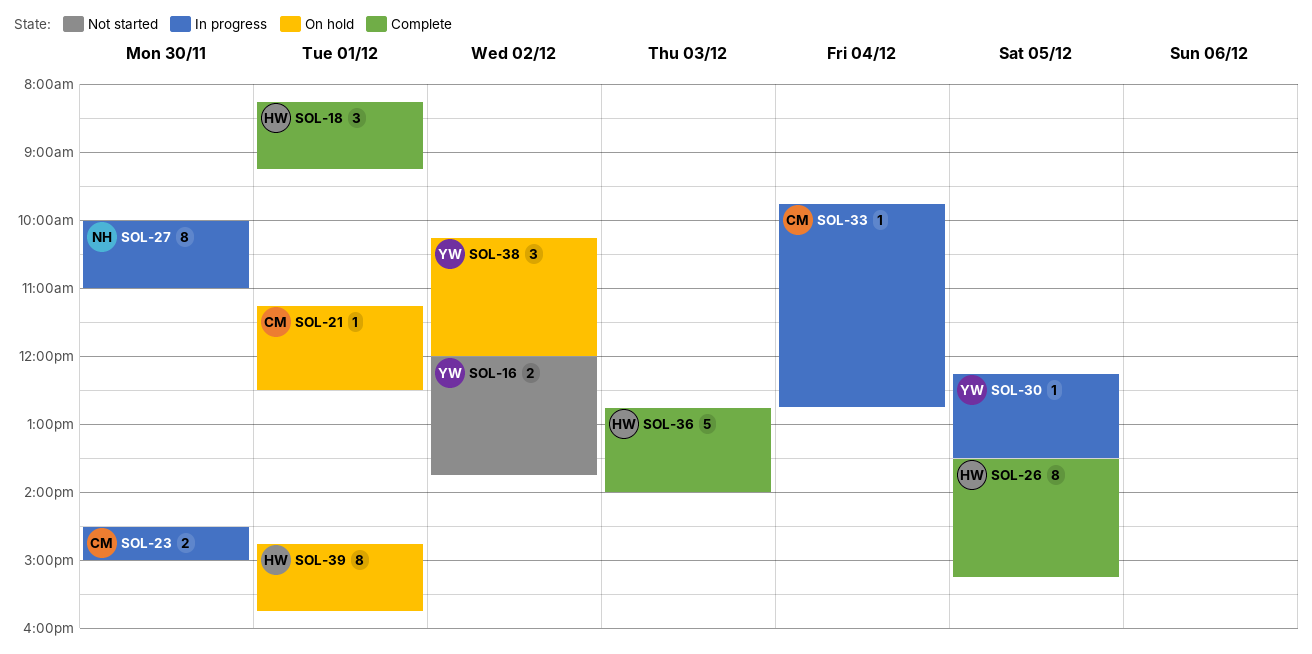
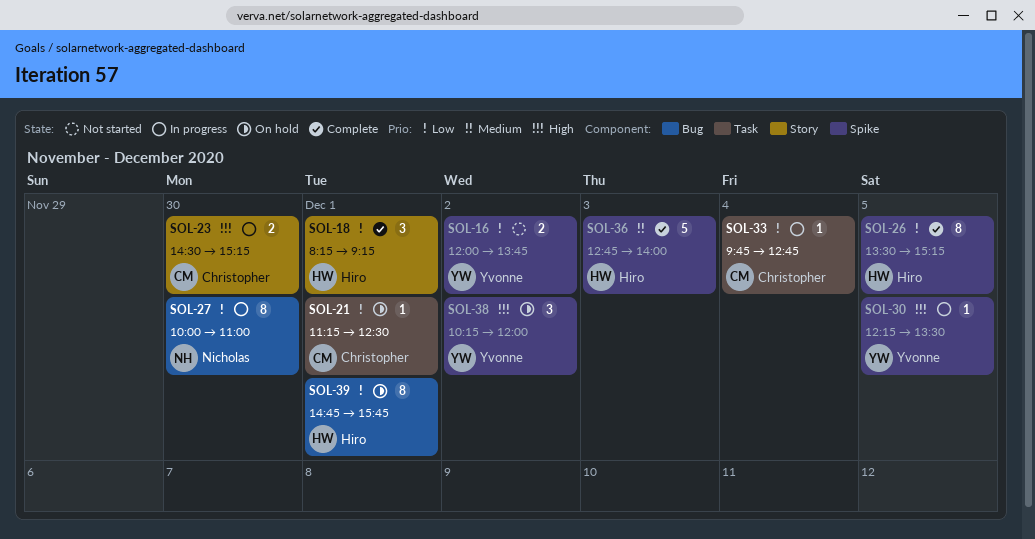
SOL-23, ends: 15:00 -> 15:15

